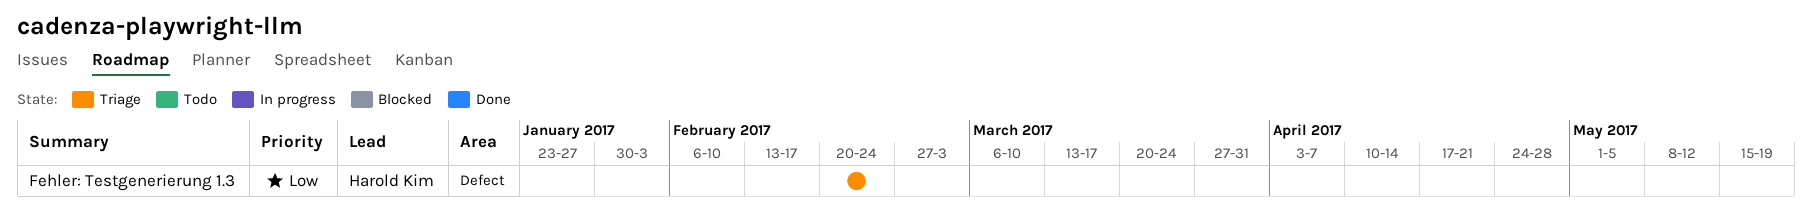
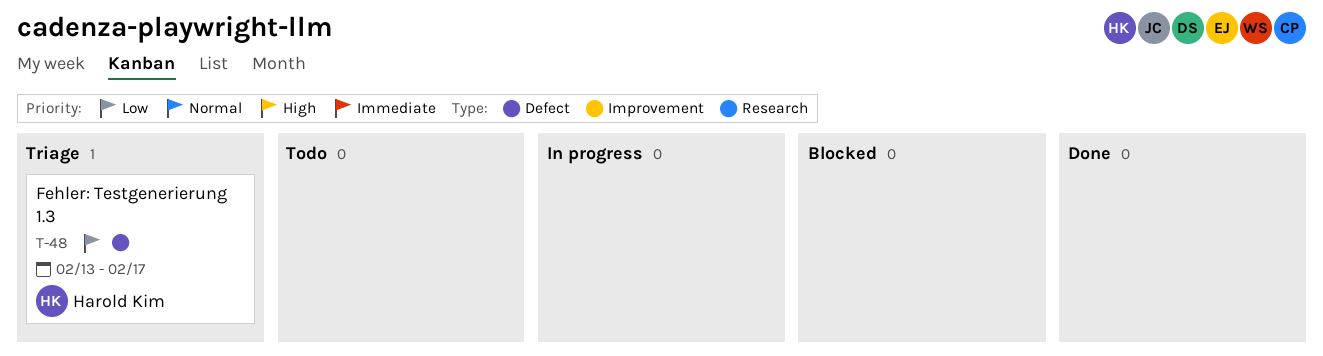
Fehler: Testgenerierung 1.3, start: Feb 20 -> Feb 13
Fehler: Testgenerierung 1.3, due: Feb 24 -> Feb 17

